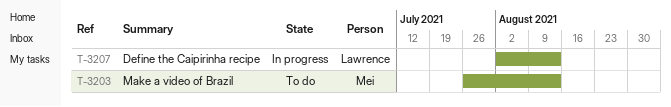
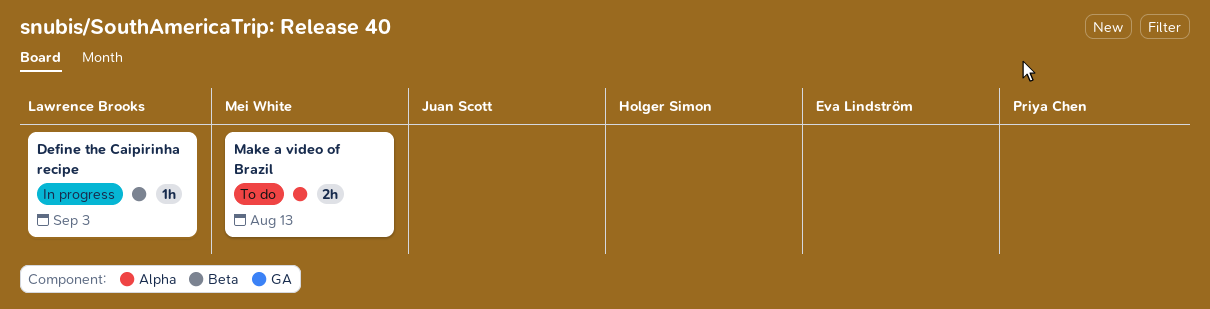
Define the Caipirinha recipe, due: Aug 13 -> Sep 3

